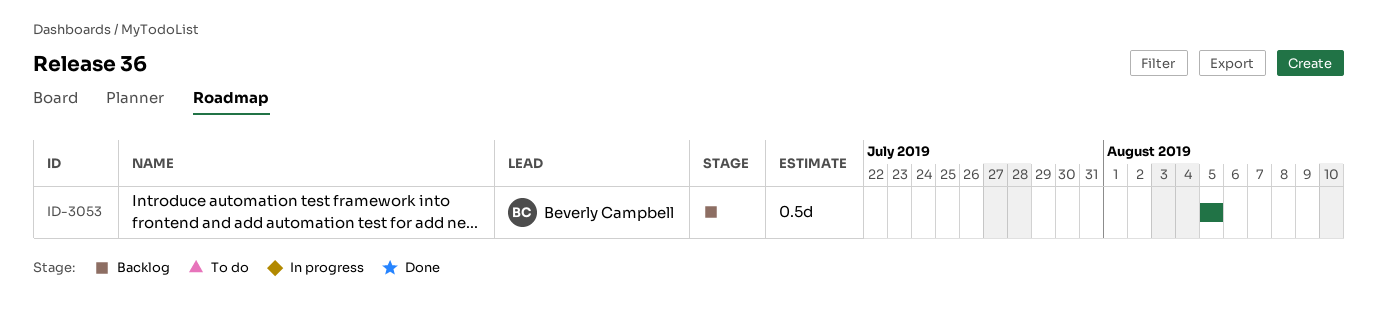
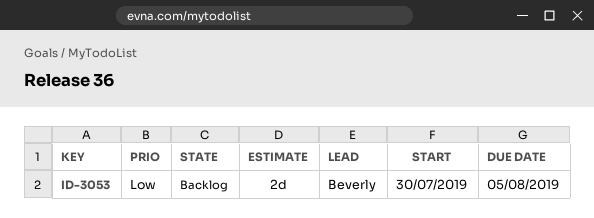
ID-3053, estimate: 0.5d -> 2d
ID-3053, start: Aug 5 -> Jul 30

